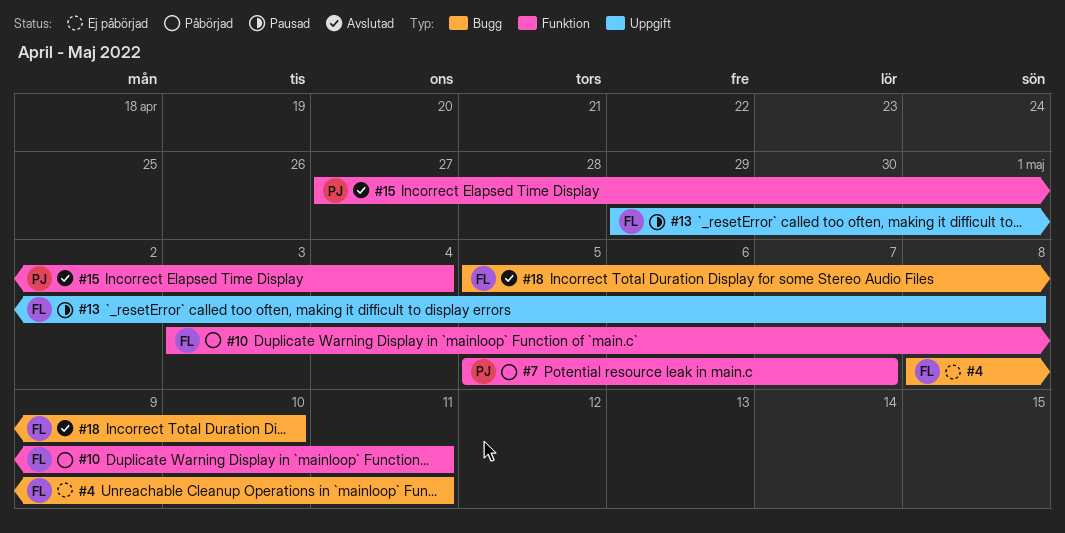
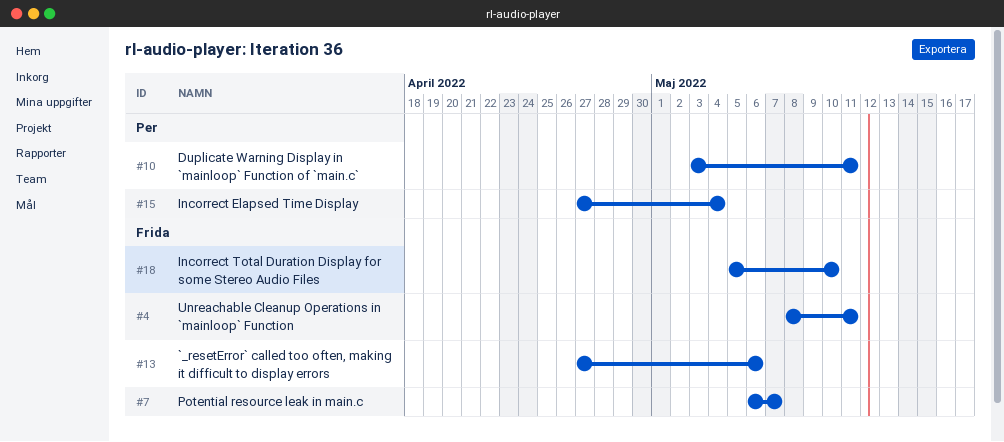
#7, owner: Per -> Frida
#7, start: May 5 -> May 6
#10, owner: Frida -> Per
#13, start: Apr 29 -> Apr 27
#13, due: May 8 -> May 6

